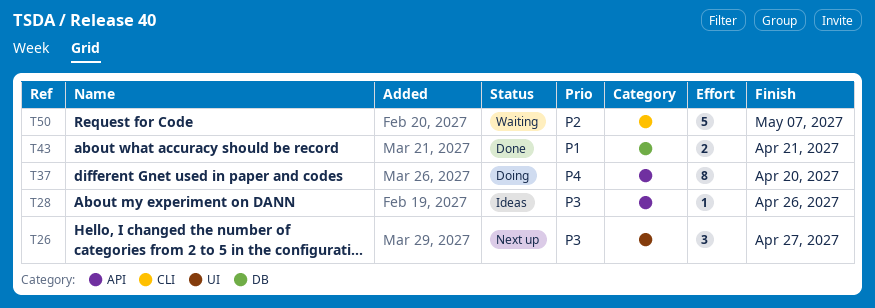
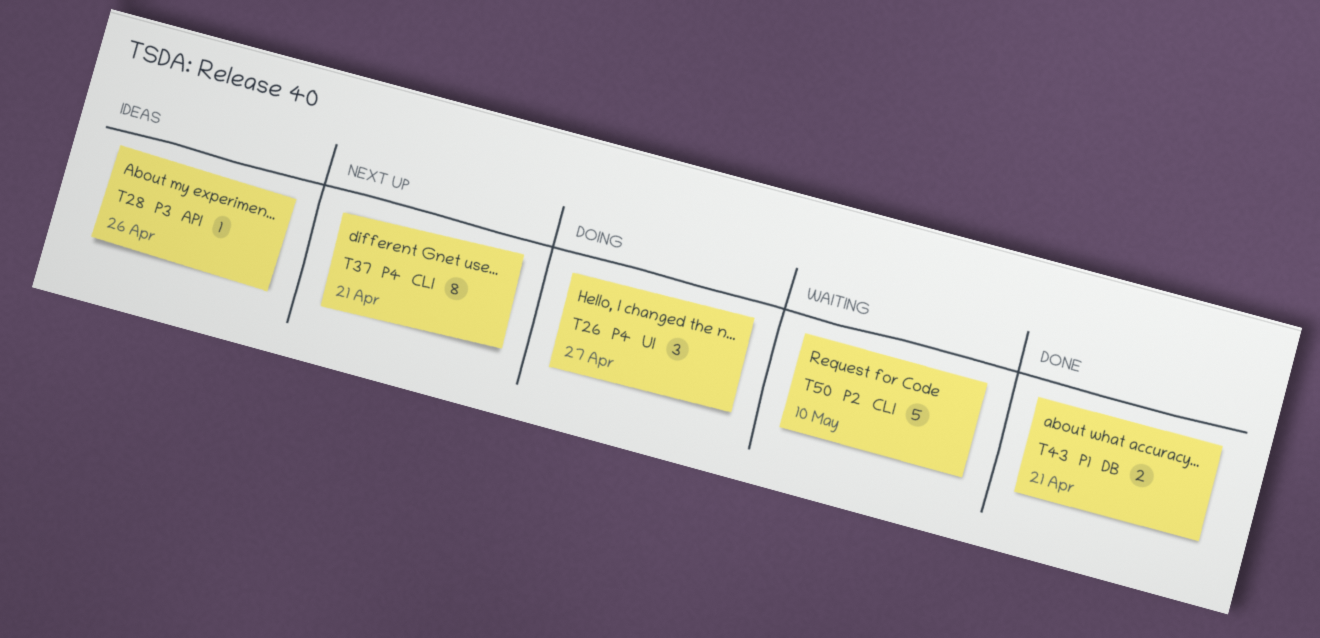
T26, status: Next up -> Doing
T26, priority: P3 -> P4
T37, status: Doing -> Next up
T37, label: API -> CLI
T37, due: Apr 20 -> Apr 21
T50, due: May 7 -> May 10

